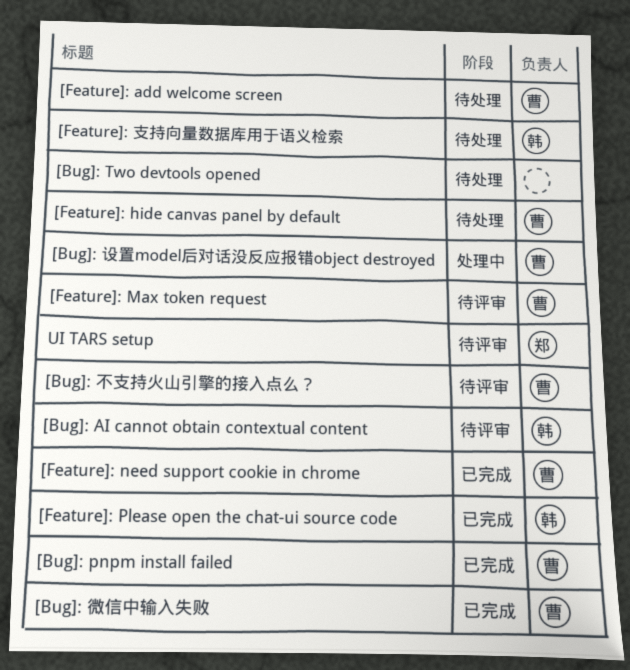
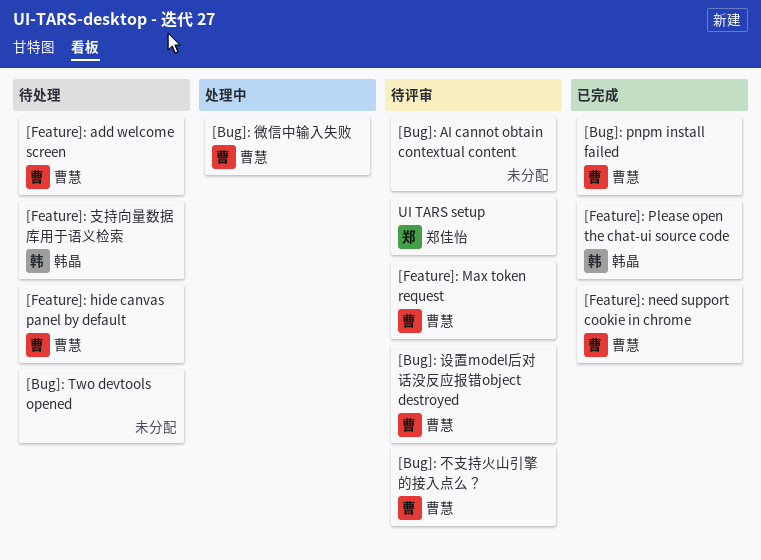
[Bug]: AI cannot obtain contextual content, owner: 韩晶 -> none
[Bug]: 微信中输入失败, status: 已完成 -> 处理中
[Bug]: 设置model后对话没反应报错object destroyed, status: 处理中 -> 待评审

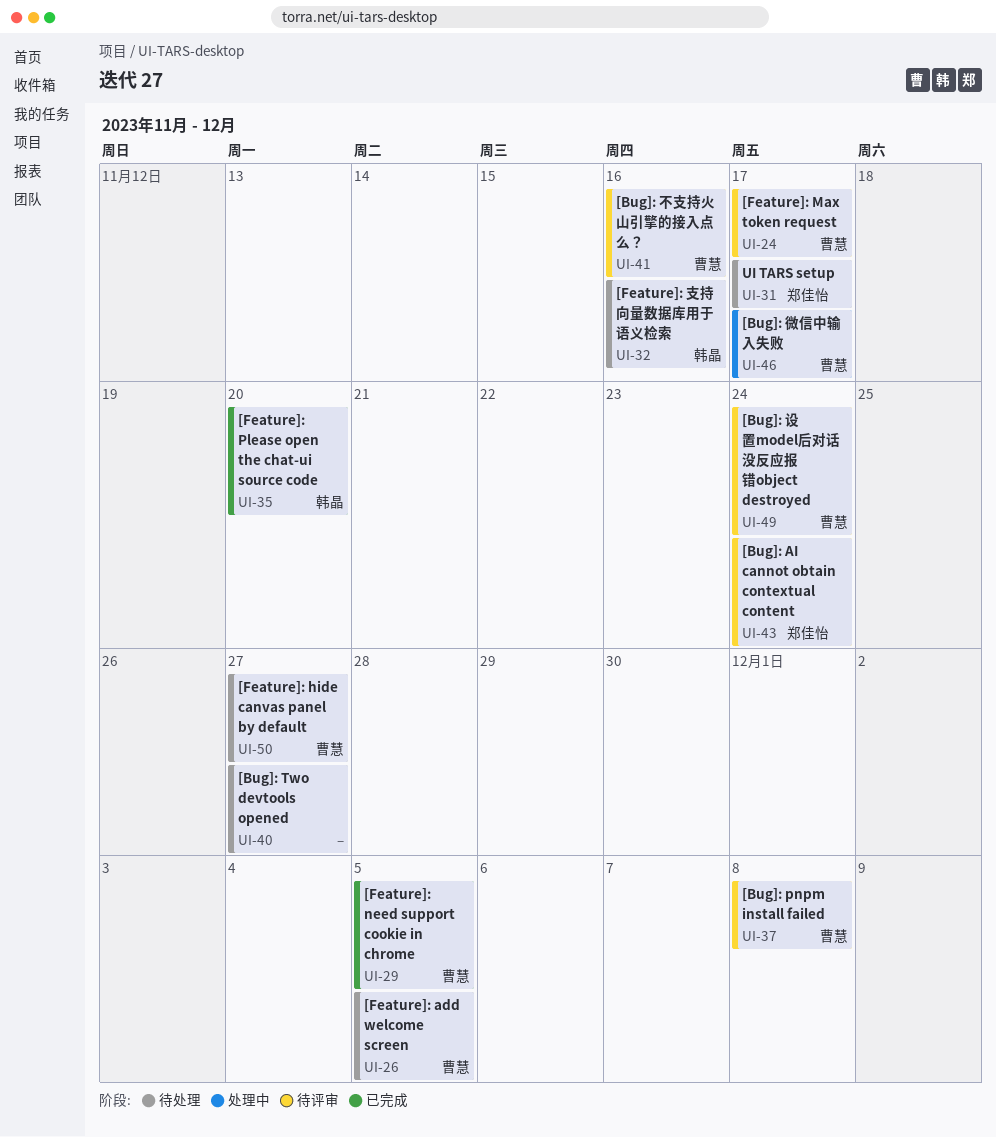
[Bug]: AI cannot obtain contextual content, owner: none -> 郑佳怡
[Bug]: pnpm install failed, status: 已完成 -> 待评审
UI TARS setup, status: 待评审 -> 待处理

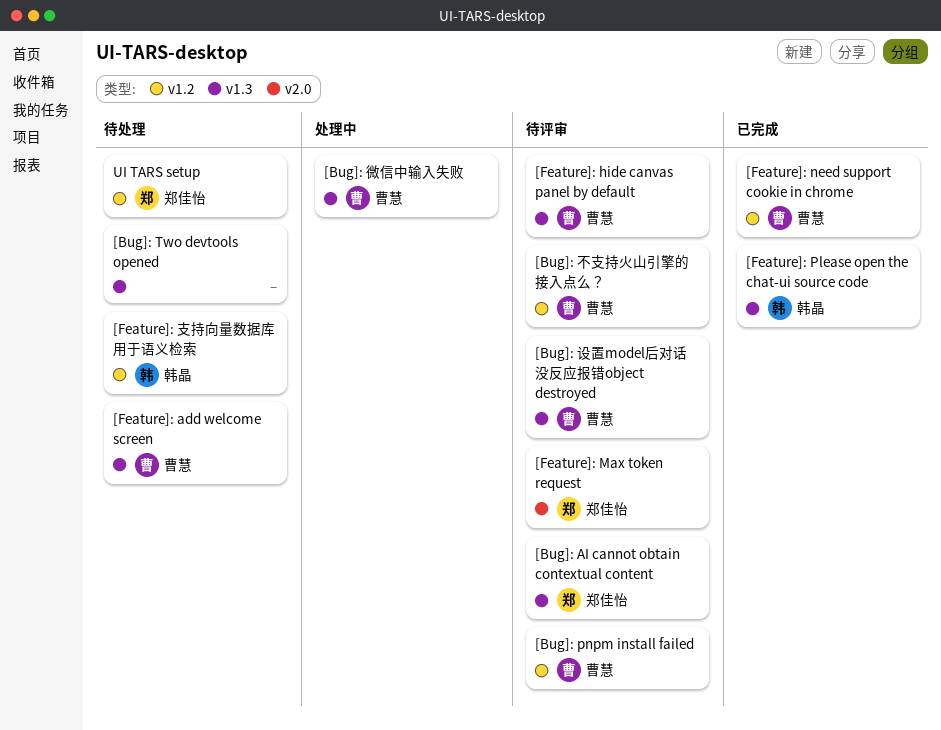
[Feature]: hide canvas panel by default, status: 待处理 -> 待评审
[Feature]: Max token request, owner: 曹慧 -> 郑佳怡

